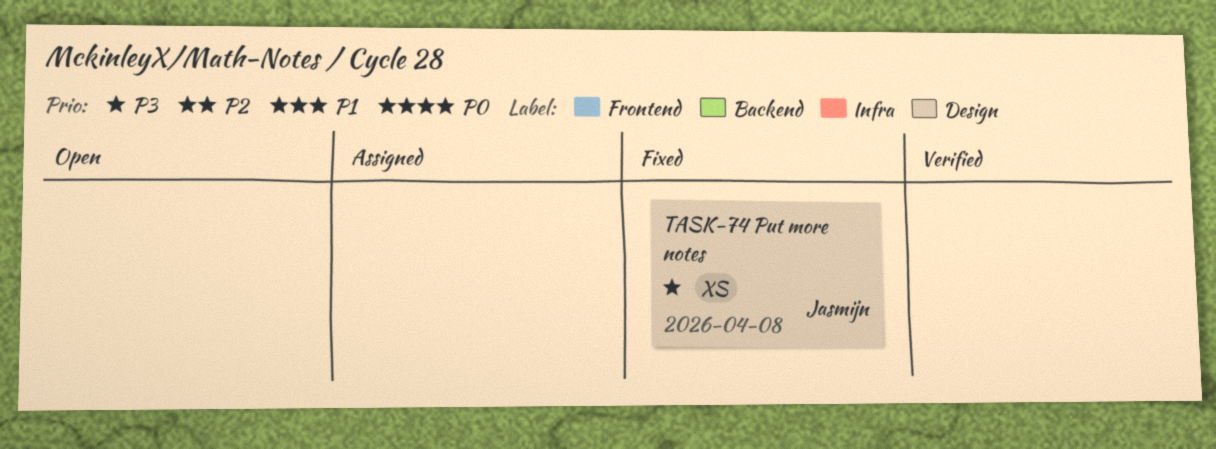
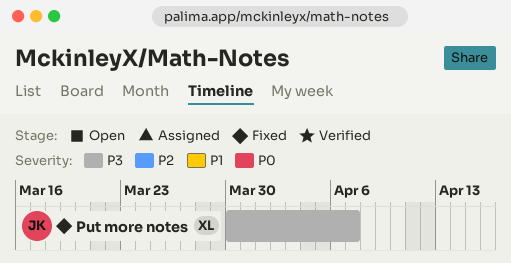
Put more notes, estimate: XS -> XL
Put more notes, due: Apr 8 -> Apr 7

